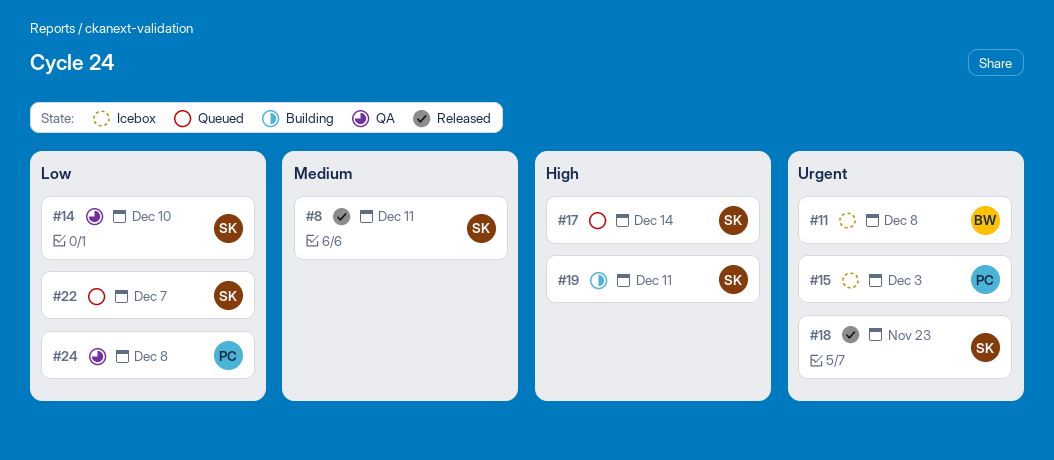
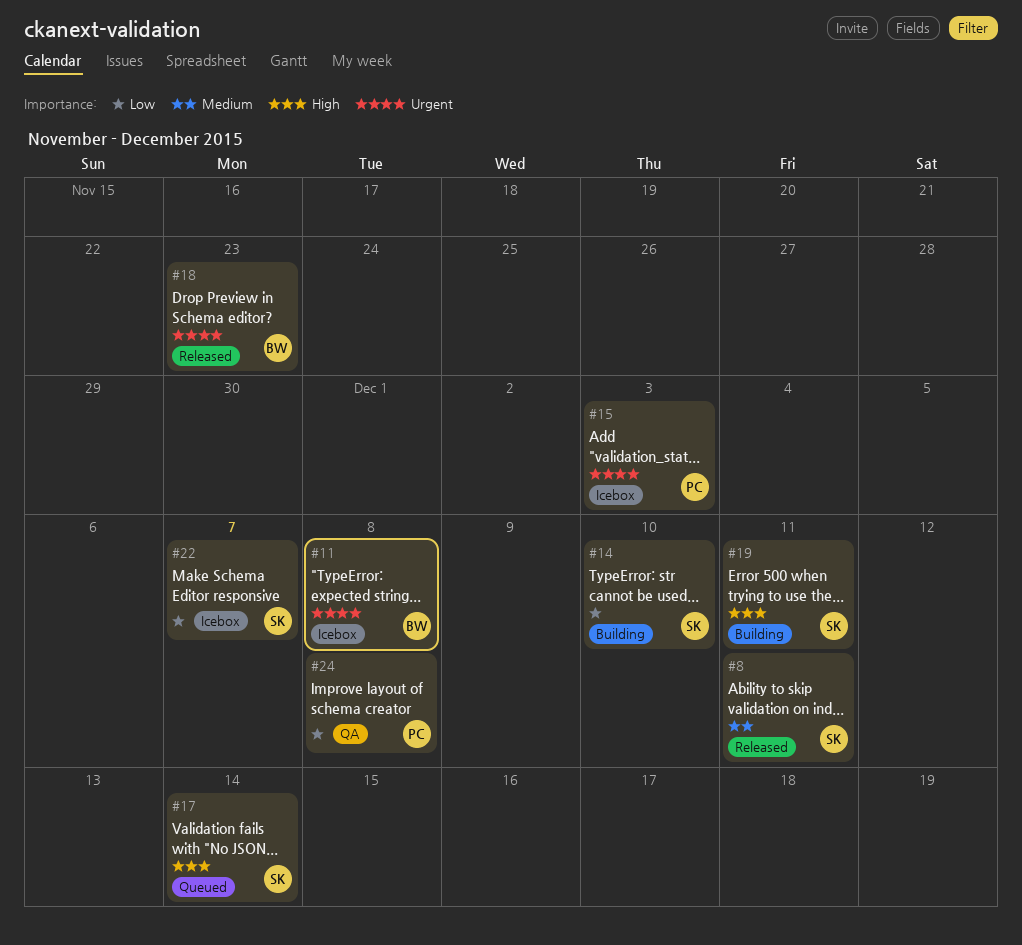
#14, status: QA -> Building
#18, owner: SK -> BW
#22, status: Queued -> Icebox

